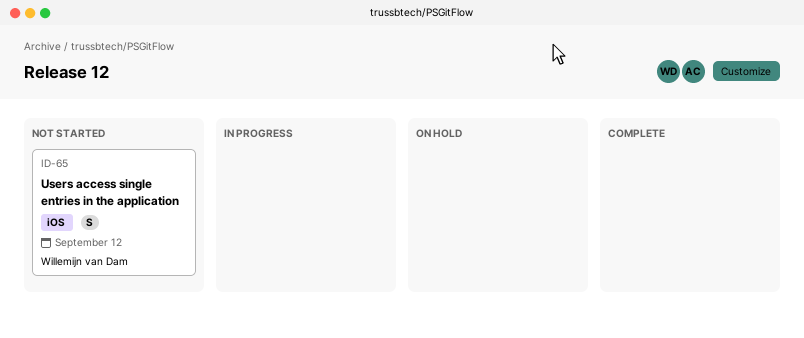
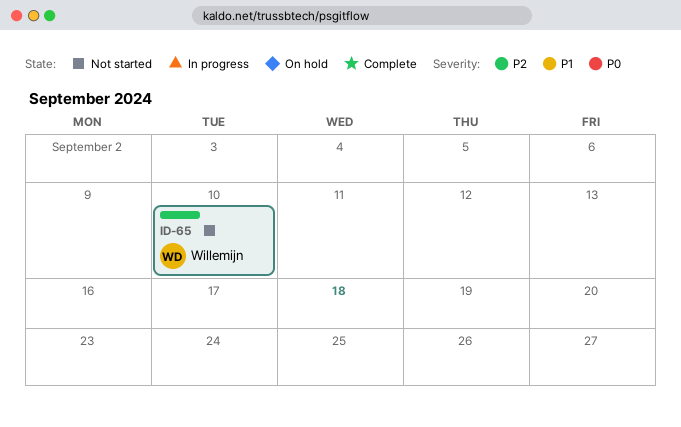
ID-65, due: Sep 12 -> Sep 10

